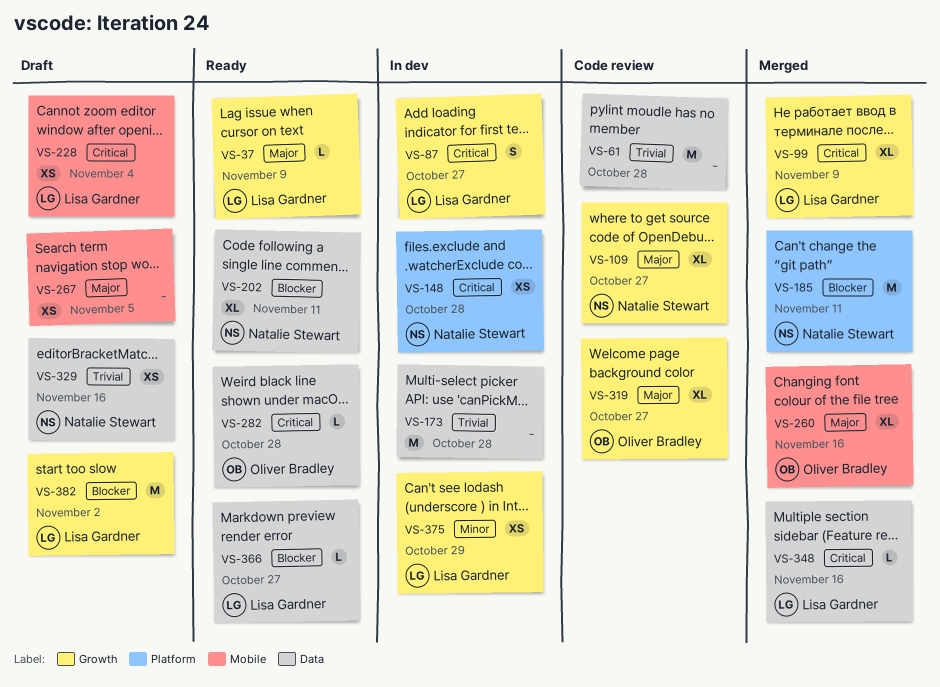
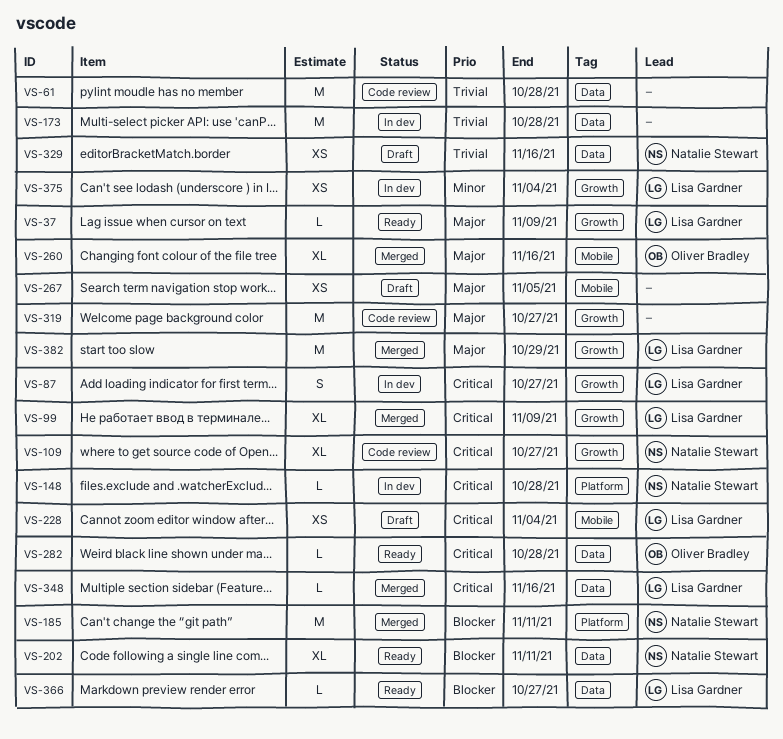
VS-109, priority: Major -> Critical
VS-148, estimate: XS -> L
VS-319, owner: Oliver Bradley -> none
VS-319, estimate: XL -> M
VS-375, due: Oct 29 -> Nov 4
VS-382, status: Draft -> Merged
VS-382, priority: Blocker -> Major
VS-382, due: Nov 2 -> Oct 29

